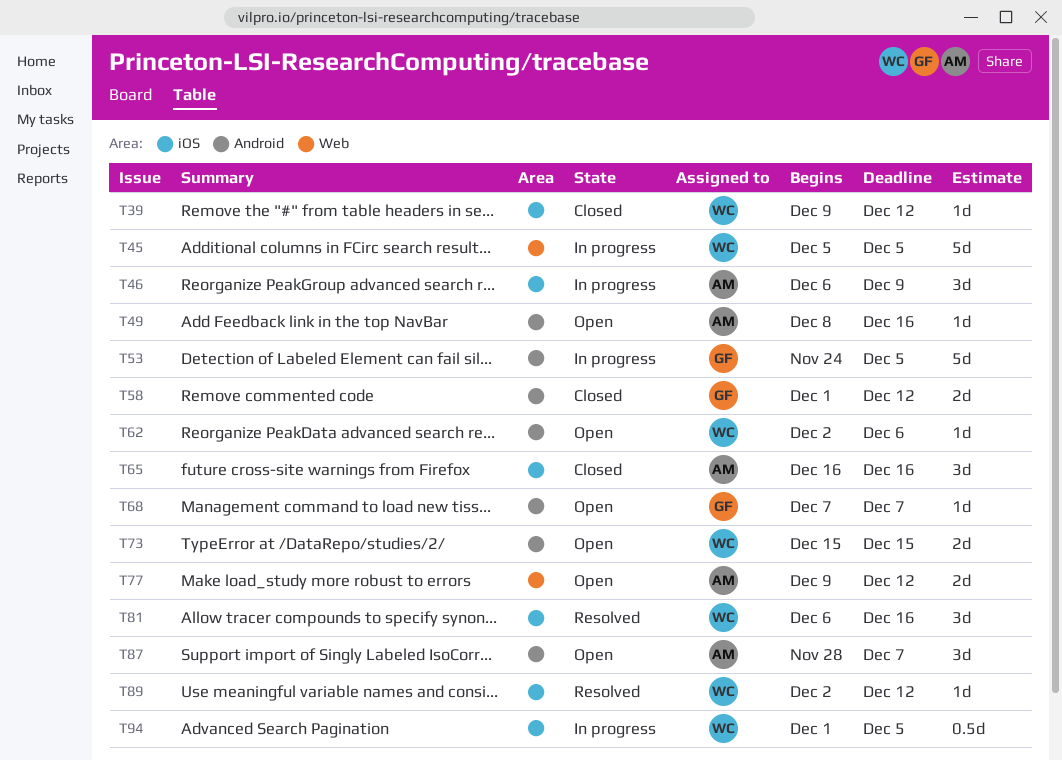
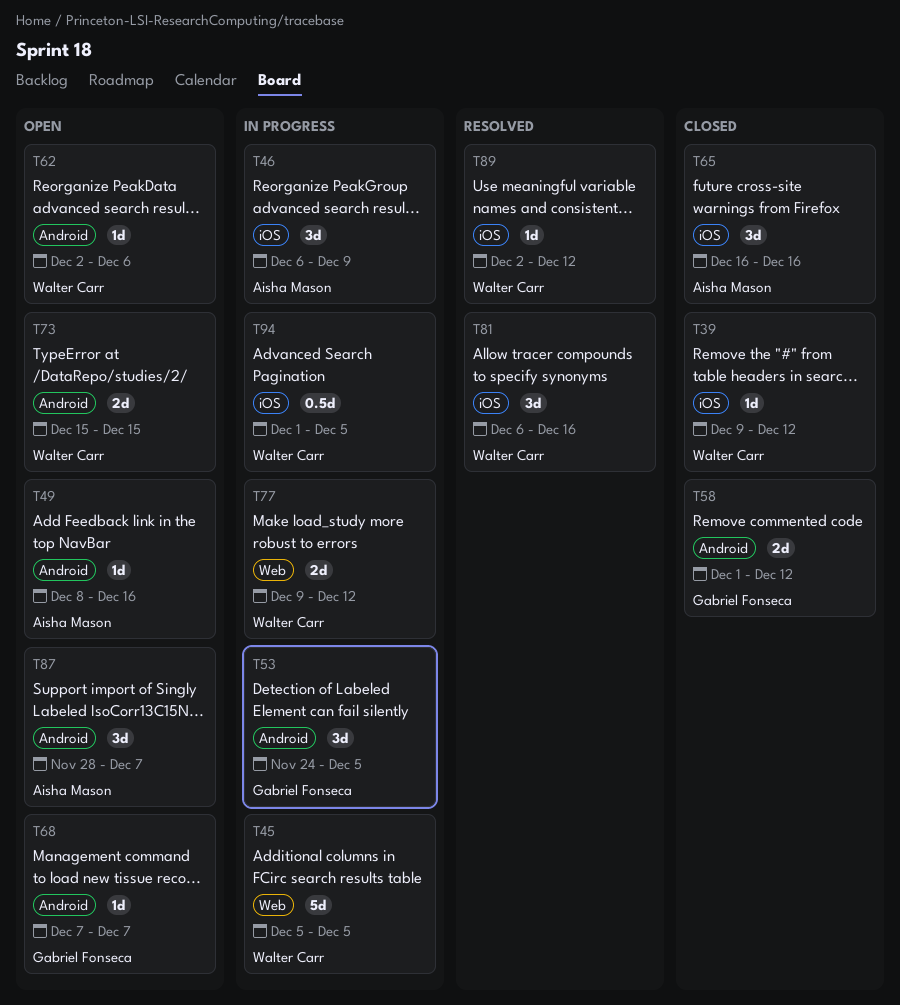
T53, estimate: 5d -> 3d
T77, status: Open -> In progress
T77, owner: Aisha Mason -> Walter Carr

